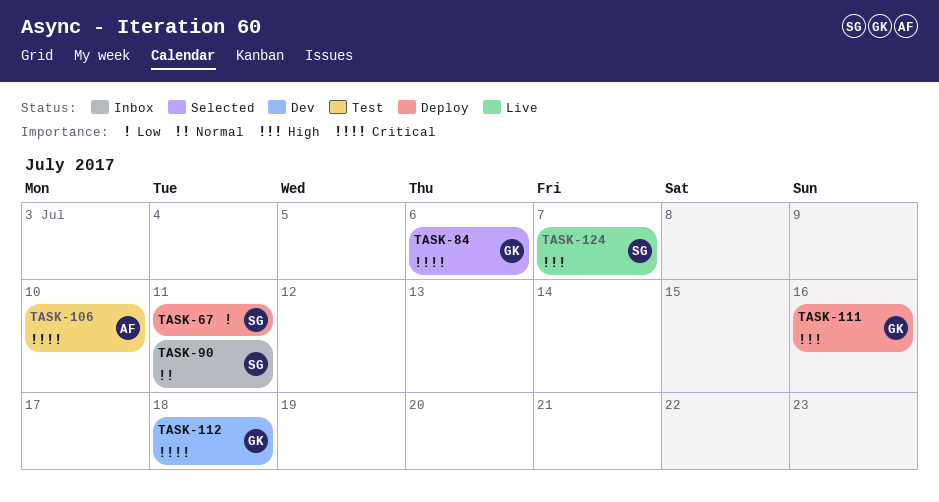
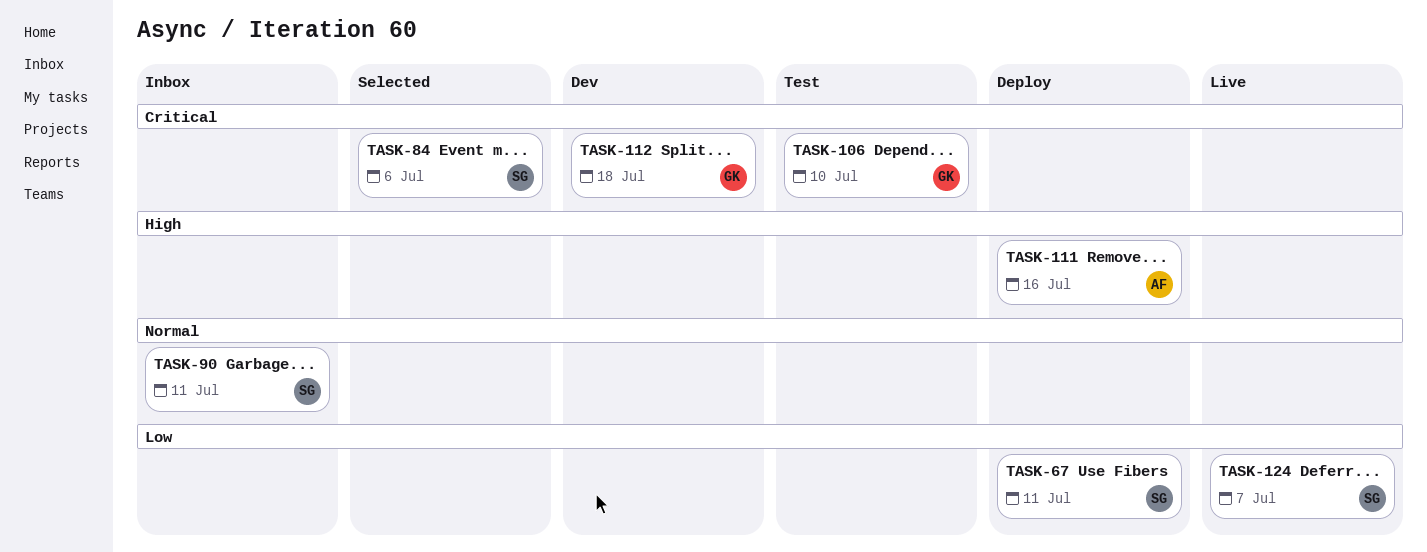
TASK-84, owner: GK -> SG
TASK-106, owner: AF -> GK
TASK-111, owner: GK -> AF
TASK-124, priority: High -> Low

